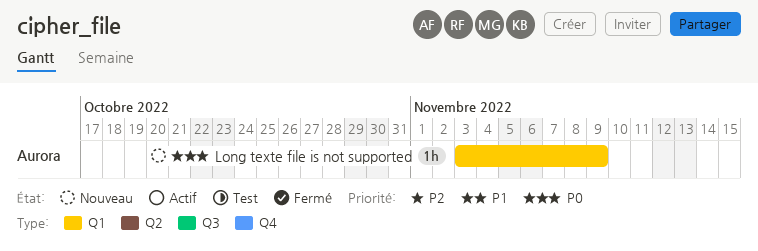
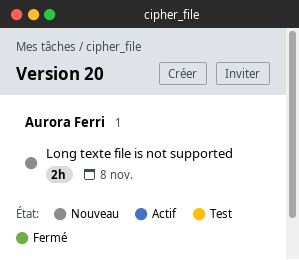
Long texte file is not supported, estimate: 1h -> 2h
Long texte file is not supported, due: Nov 9 -> Nov 8

